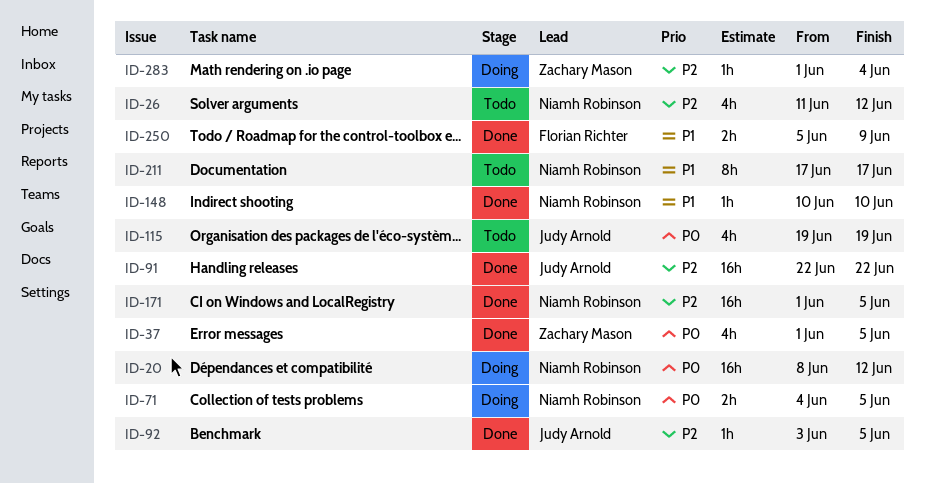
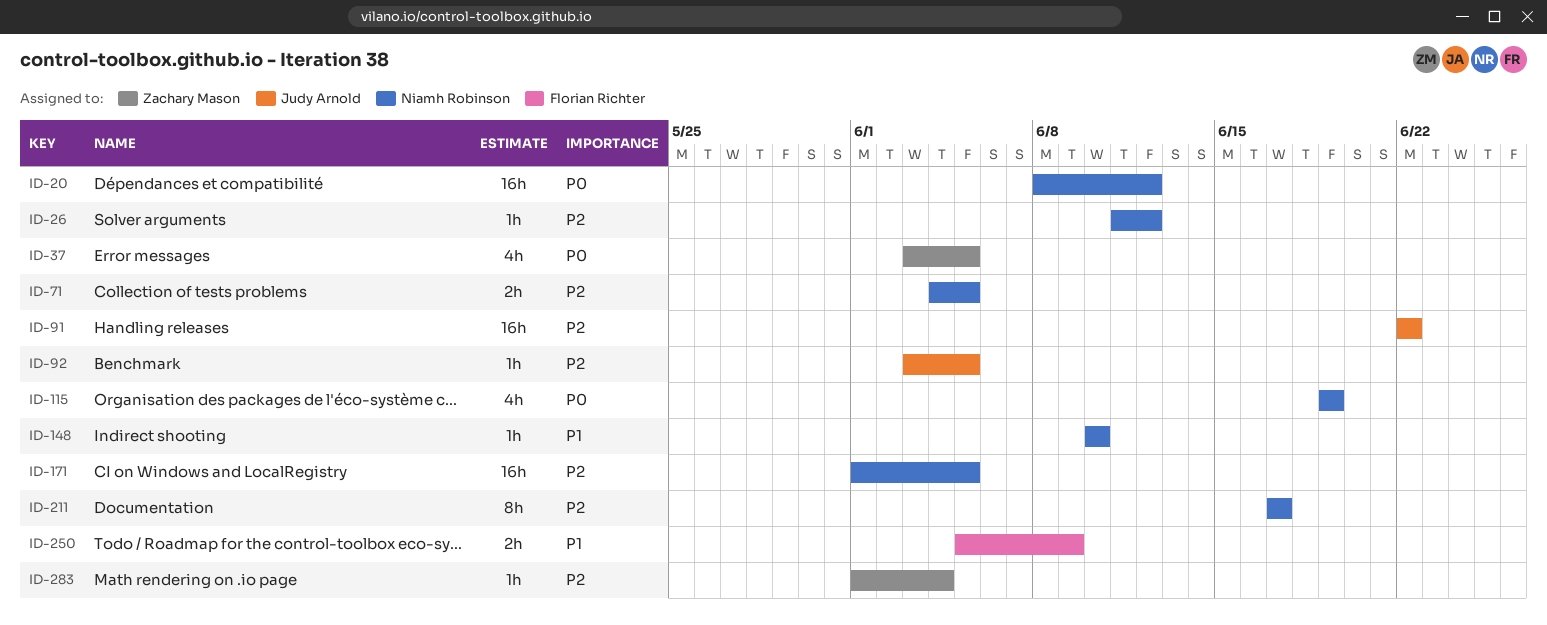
ID-26, estimate: 4h -> 1h
ID-37, start: Jun 1 -> Jun 3
ID-71, priority: P0 -> P2
ID-115, owner: Judy Arnold -> Niamh Robinson
ID-211, priority: P1 -> P2

